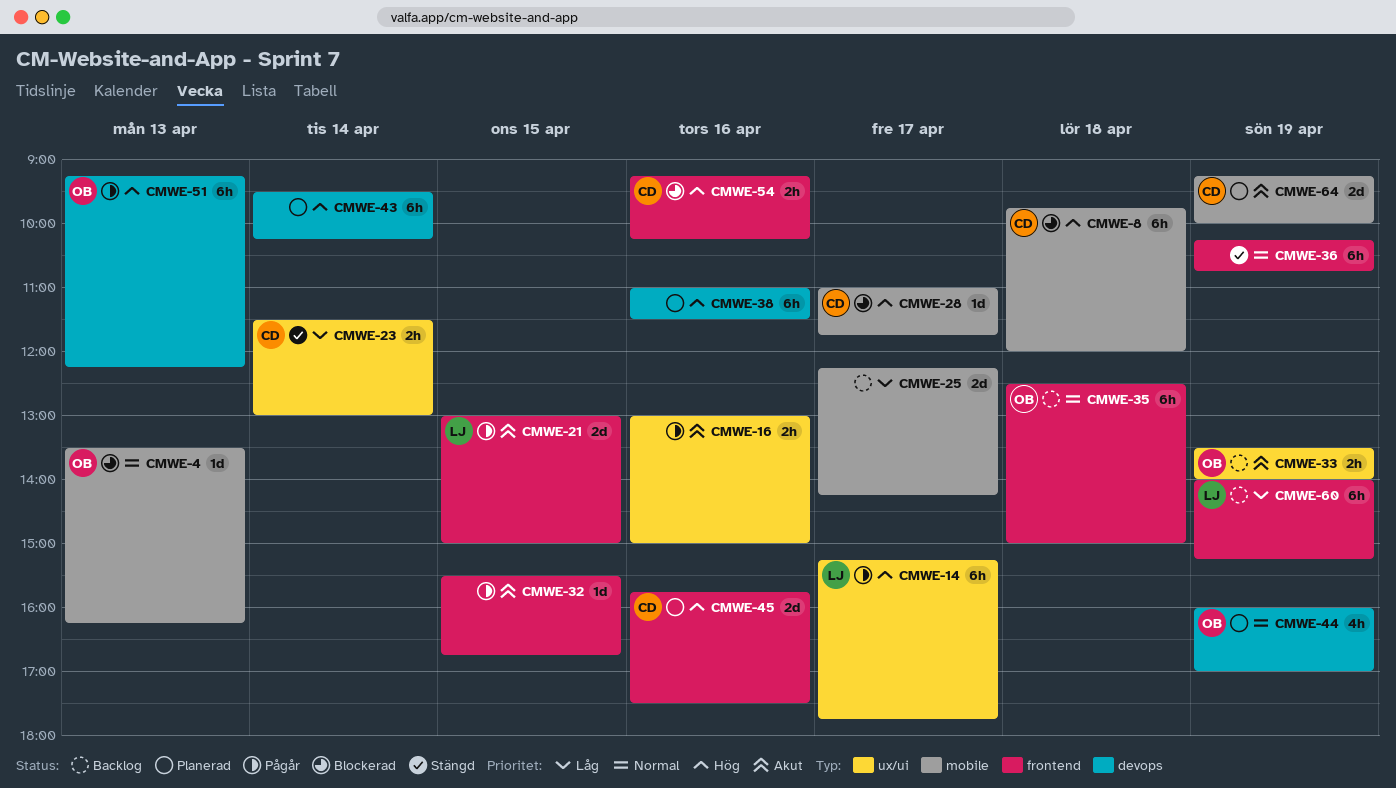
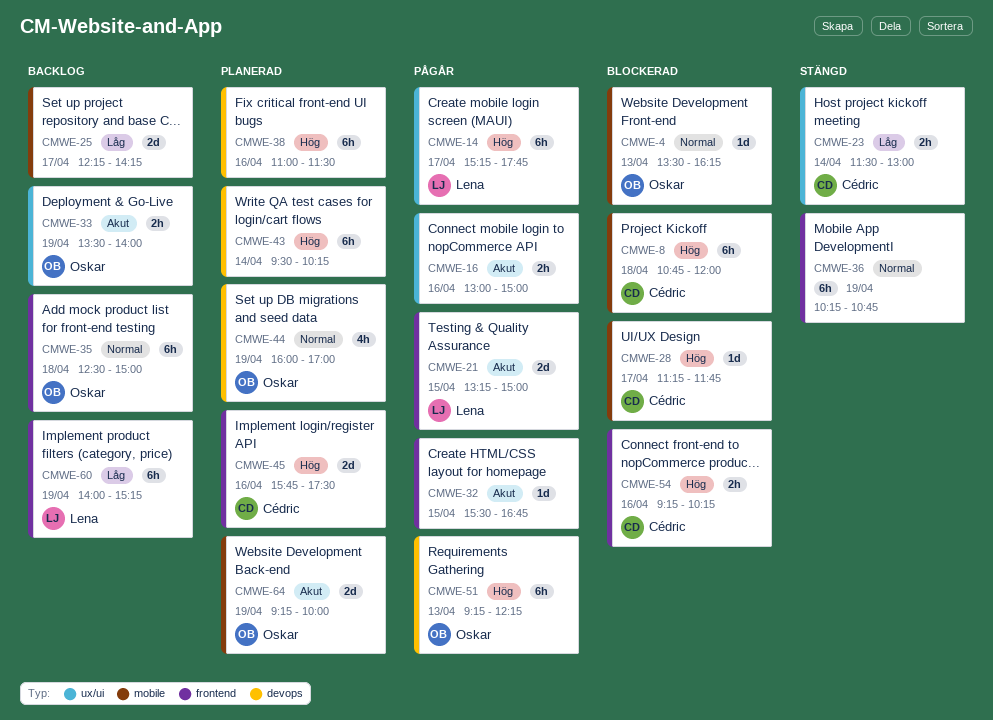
CMWE-8, begins: 09:45 -> 10:45
CMWE-21, begins: 13:00 -> 13:15
CMWE-28, begins: 11:00 -> 11:15
CMWE-64, owner: Cédric -> Oskar

